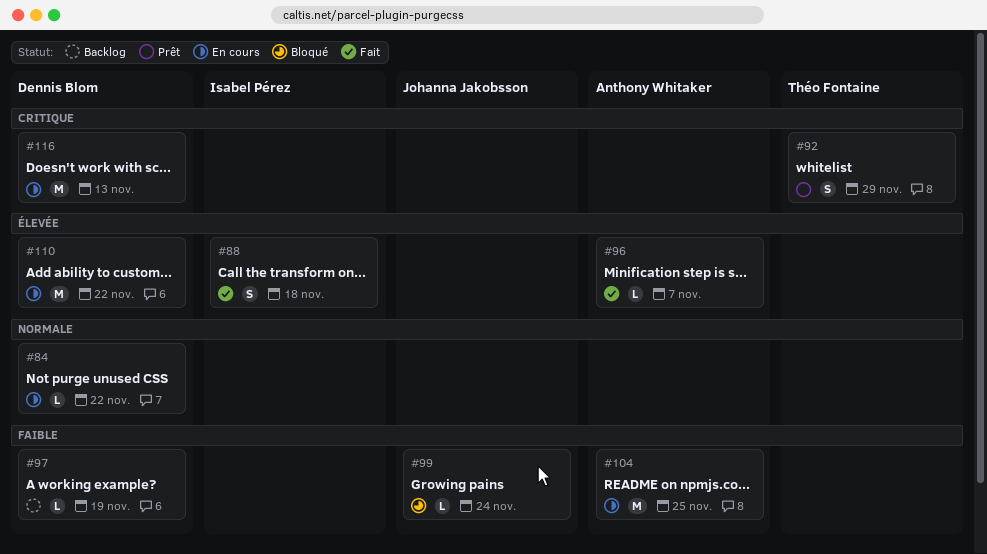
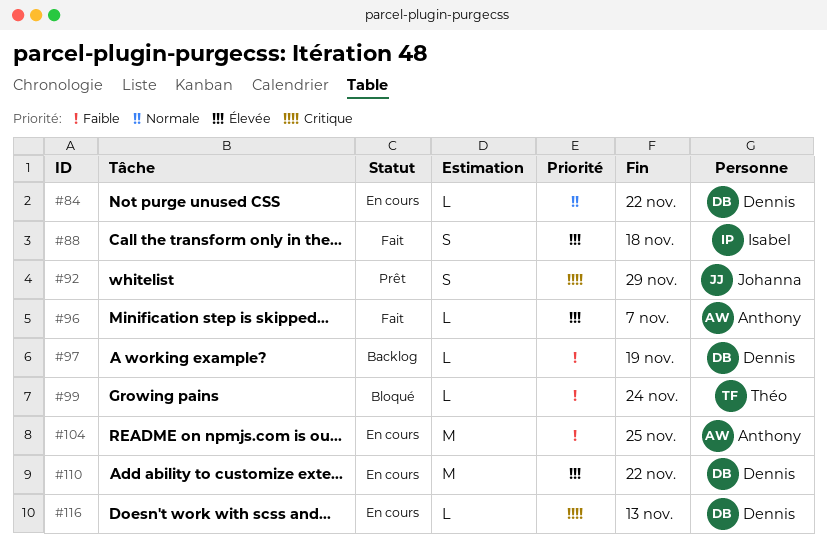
#92, owner: Théo Fontaine -> Johanna Jakobsson
#99, owner: Johanna Jakobsson -> Théo Fontaine
#116, estimate: M -> L

